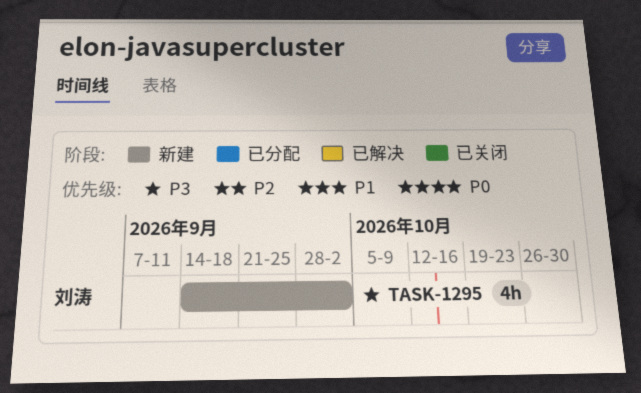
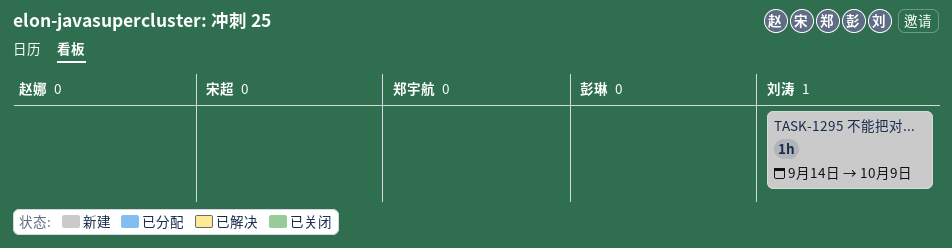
TASK-1295, estimate: 4h -> 1h
TASK-1295, due: Oct 2 -> Oct 9

